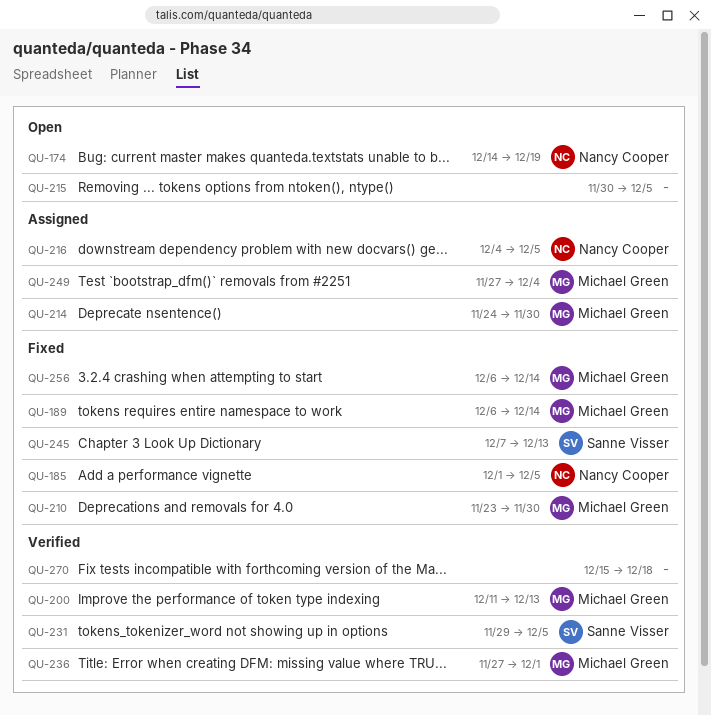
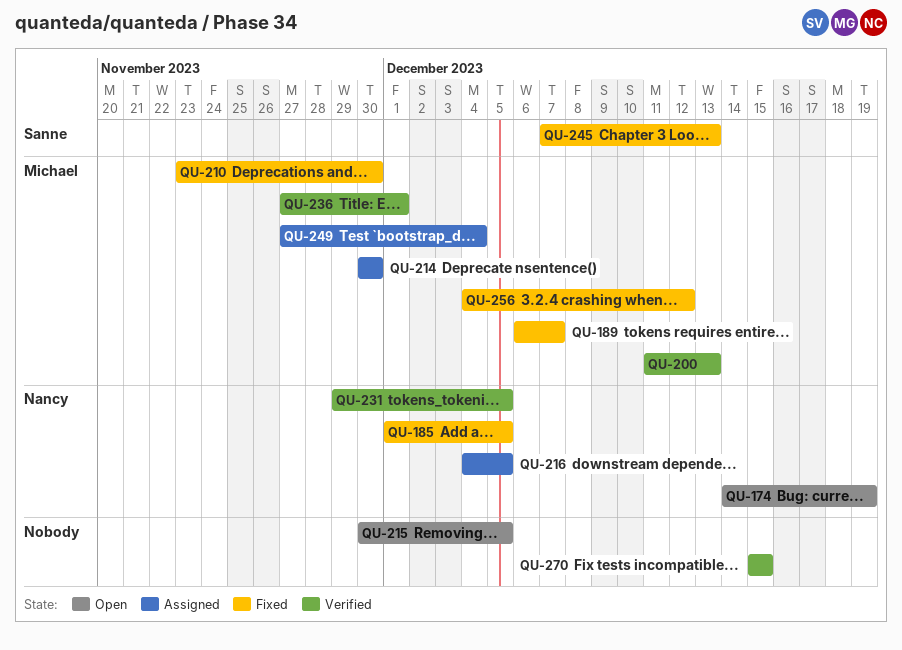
QU-189, due: Dec 14 -> Dec 7
QU-214, start: Nov 24 -> Nov 30
QU-231, owner: Sanne Visser -> Nancy Cooper
QU-256, start: Dec 6 -> Dec 4
QU-256, due: Dec 14 -> Dec 12
QU-270, due: Dec 18 -> Dec 15

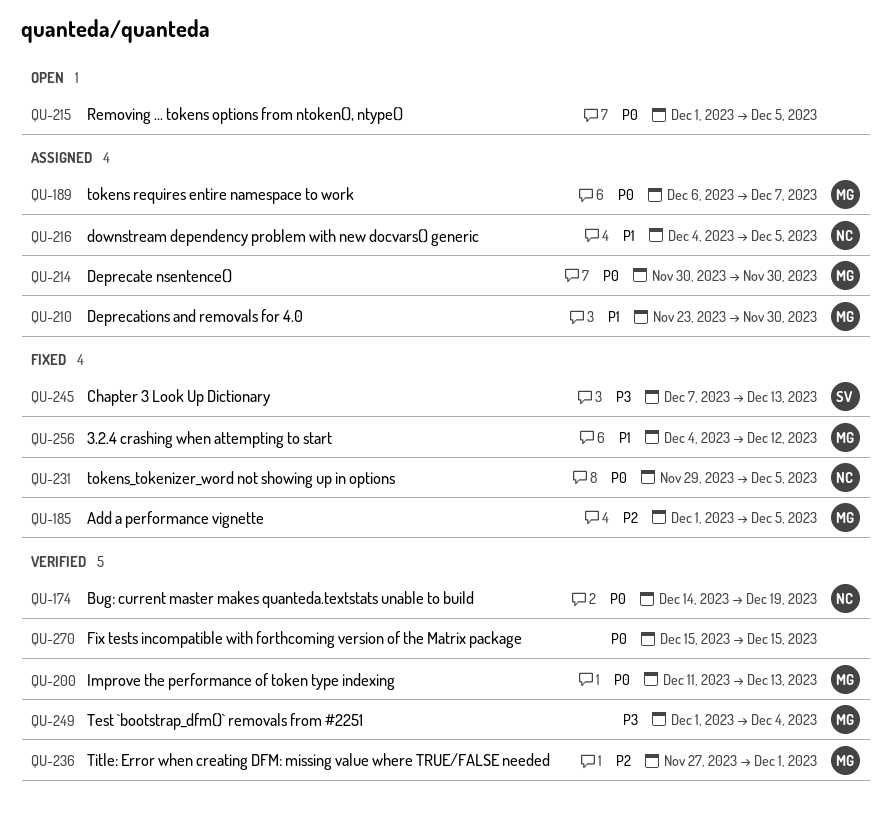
QU-174, status: Open -> Verified
QU-185, owner: Nancy -> Michael
QU-189, status: Fixed -> Assigned
QU-210, status: Fixed -> Assigned
QU-215, start: Nov 30 -> Dec 1
QU-231, status: Verified -> Fixed
QU-249, status: Assigned -> Verified
QU-249, start: Nov 27 -> Dec 1

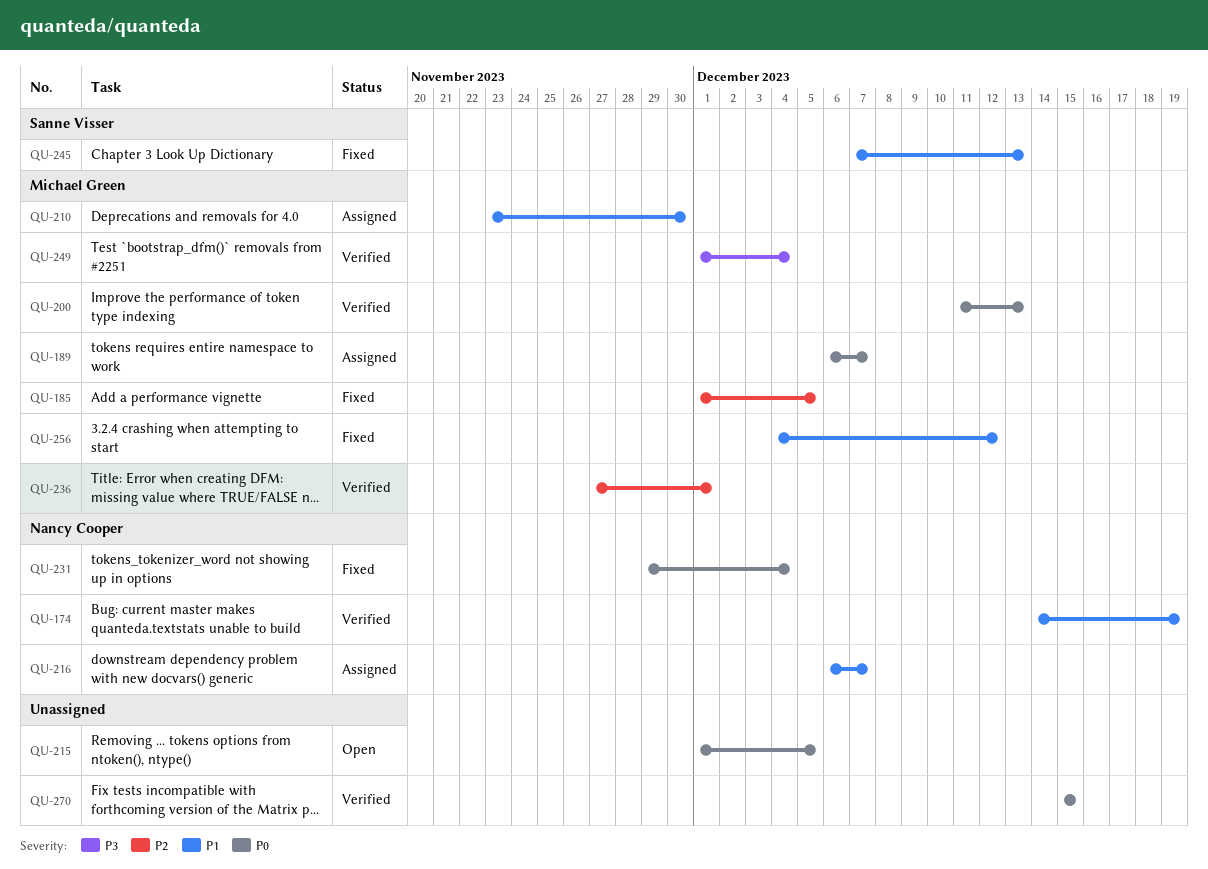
QU-174, priority: P0 -> P1
QU-214: present -> none
QU-216, start: Dec 4 -> Dec 6
QU-216, due: Dec 5 -> Dec 7
QU-231, due: Dec 5 -> Dec 4
QU-245, priority: P3 -> P1

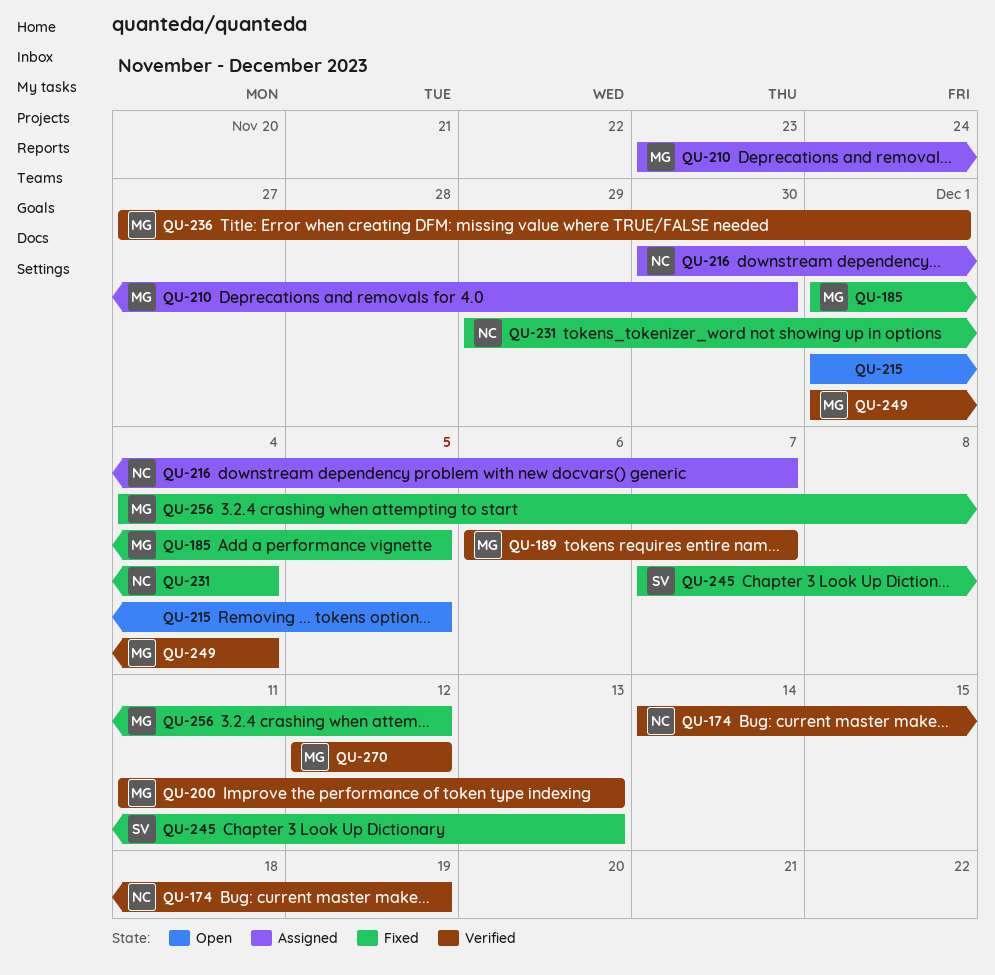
QU-189, status: Assigned -> Verified
QU-216, start: Dec 6 -> Nov 30
QU-270, owner: none -> Michael Green
QU-270, start: Dec 15 -> Dec 12
QU-270, due: Dec 15 -> Dec 12

